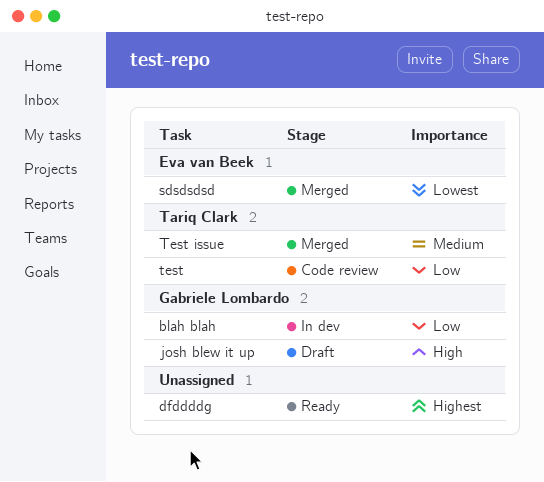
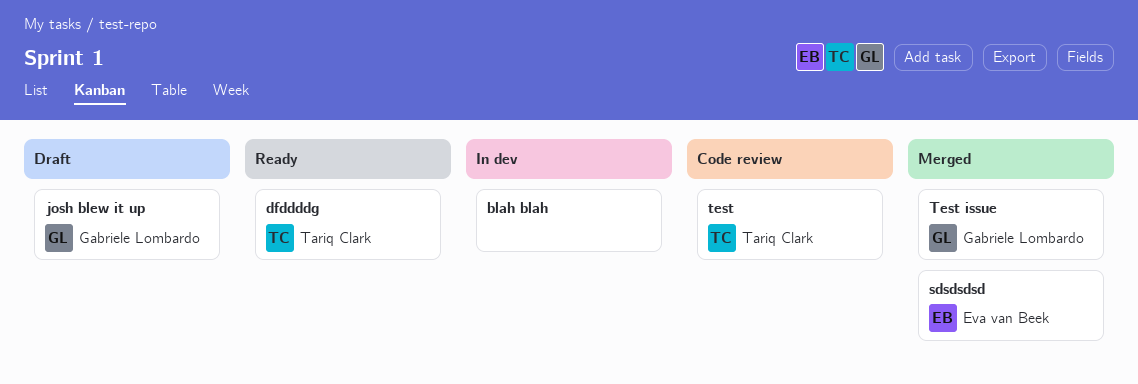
blah blah, owner: Gabriele Lombardo -> none
dfddddg, owner: none -> Tariq Clark
Test issue, owner: Tariq Clark -> Gabriele Lombardo

